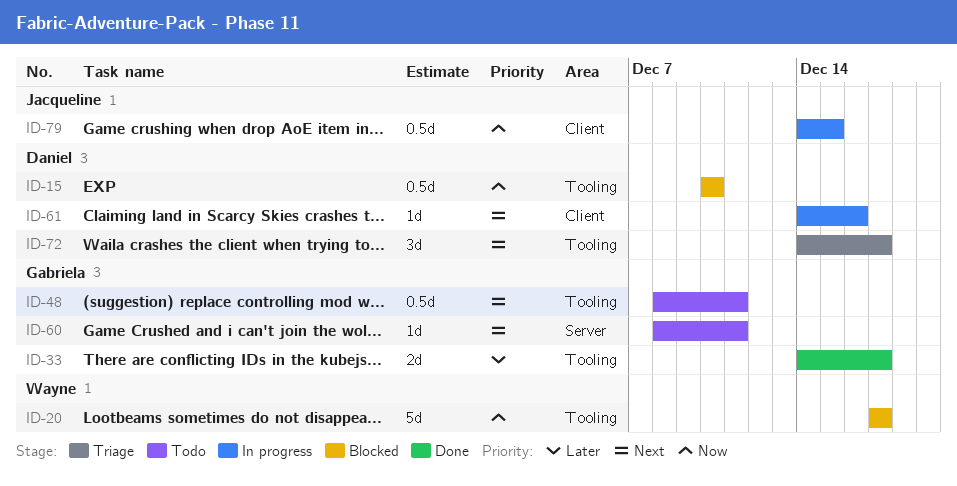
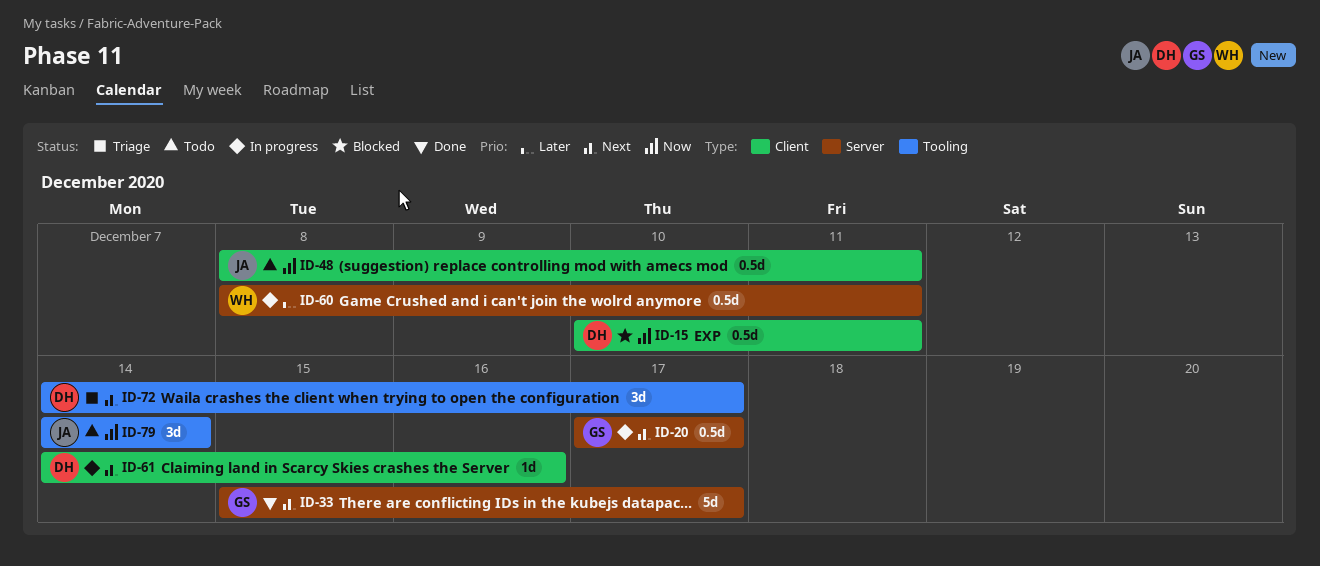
ID-15, label: Tooling -> Client
ID-15, due: Dec 10 -> Dec 11
ID-20, status: Blocked -> In progress
ID-20, owner: Wayne -> Gabriela
ID-20, priority: Now -> Next
ID-20, label: Tooling -> Server
ID-20, estimate: 5d -> 0.5d
ID-33, priority: Later -> Next
ID-33, label: Tooling -> Server
ID-33, estimate: 2d -> 5d
ID-33, start: Dec 14 -> Dec 15
ID-48, owner: Gabriela -> Jacqueline
ID-48, priority: Next -> Now
ID-48, label: Tooling -> Client
ID-60, status: Todo -> In progress
ID-60, owner: Gabriela -> Wayne
ID-60, priority: Next -> Later
ID-60, estimate: 1d -> 0.5d
ID-79, status: In progress -> Todo
ID-79, label: Client -> Tooling
ID-79, estimate: 0.5d -> 3d
ID-79, due: Dec 15 -> Dec 14

